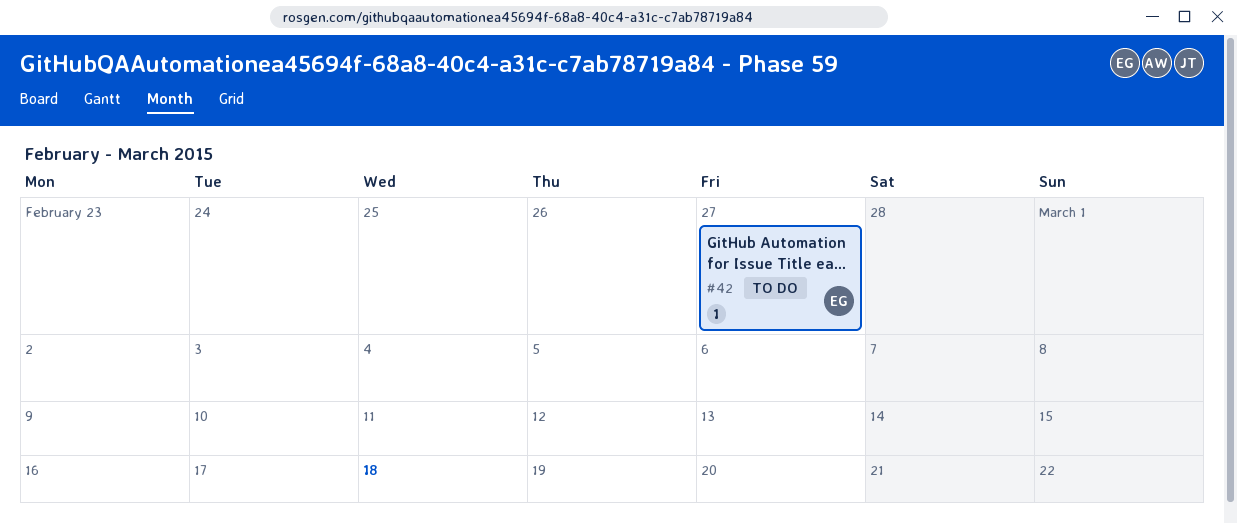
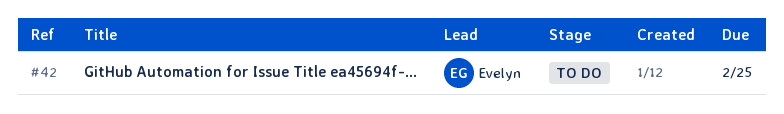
#42, due: Feb 27 -> Feb 25

